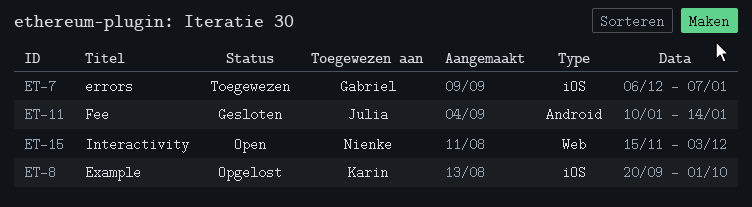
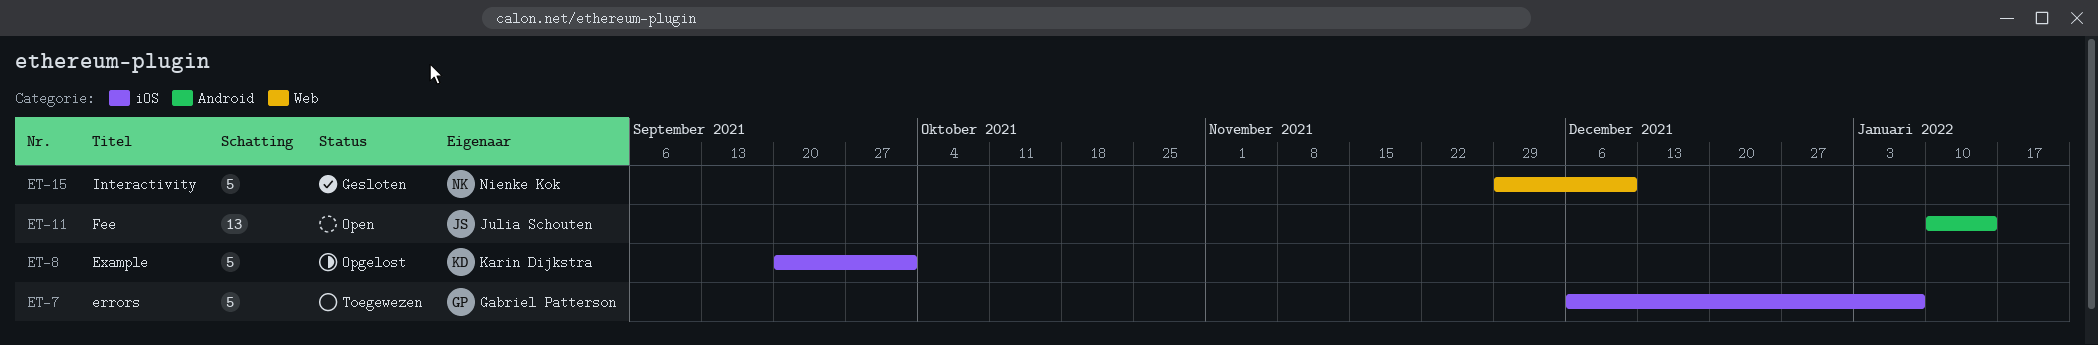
ET-11, status: Gesloten -> Open
ET-15, status: Open -> Gesloten
ET-15, start: Nov 15 -> Nov 29
ET-15, due: Dec 3 -> Dec 10

